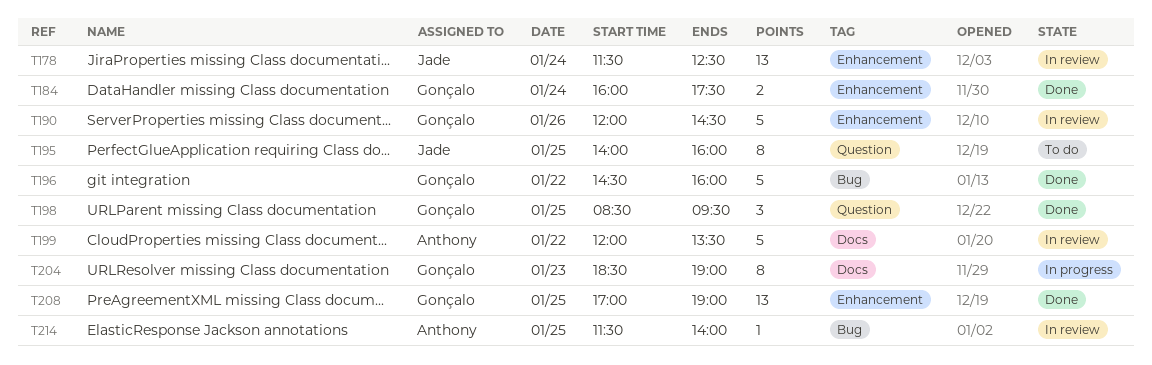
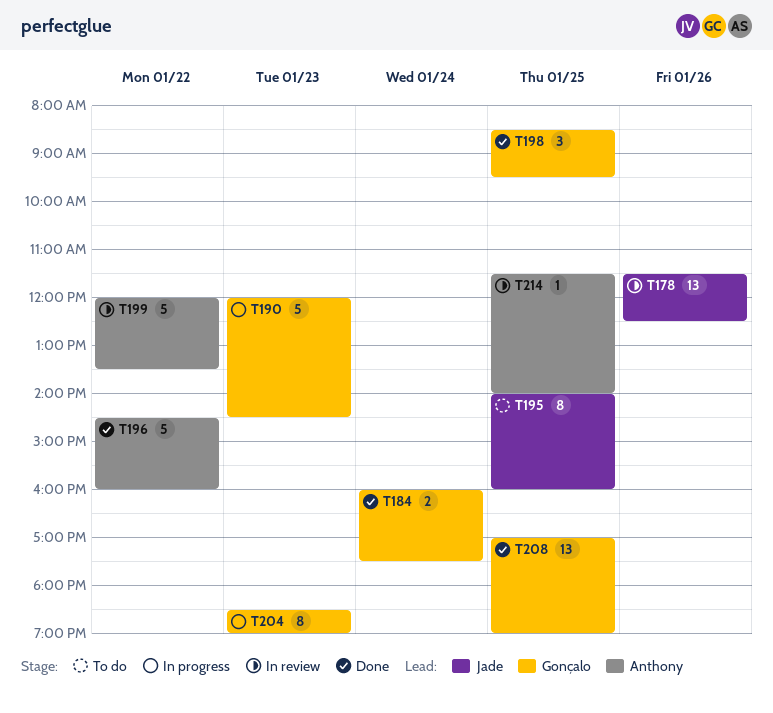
T178, day: Jan 24 -> Jan 26
T190, status: In review -> In progress
T190, day: Jan 26 -> Jan 23
T196, owner: Gonçalo -> Anthony

